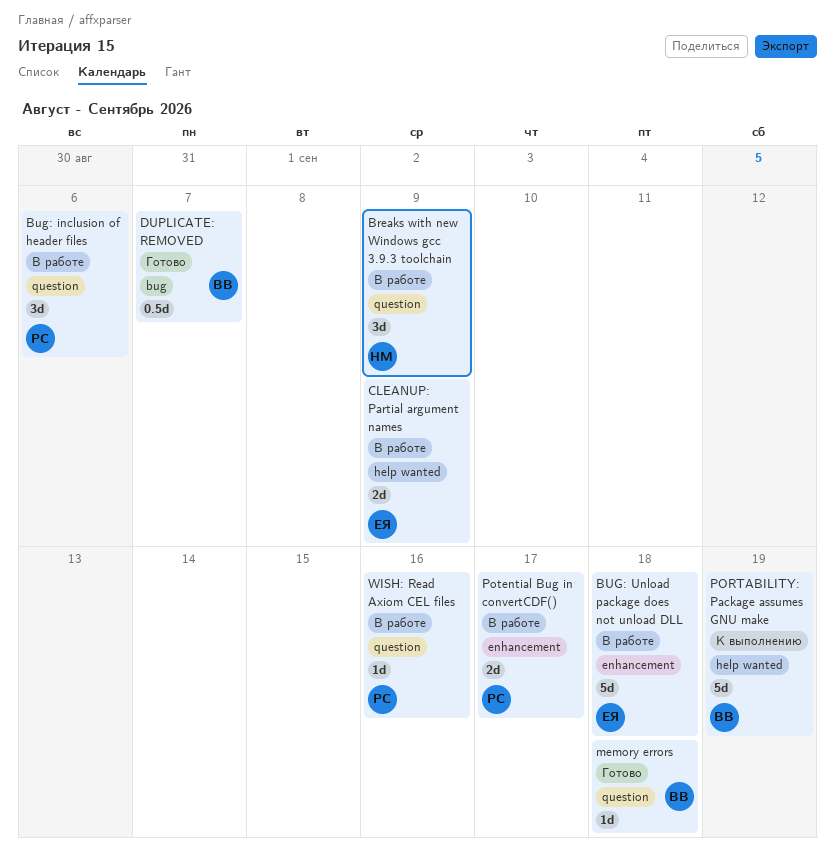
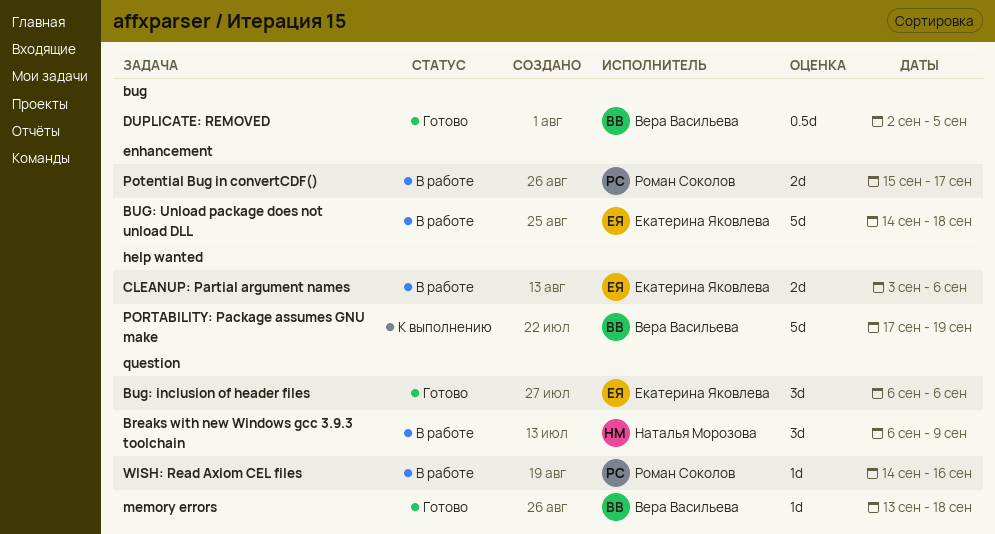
Bug: inclusion of header files, status: В работе -> Готово
Bug: inclusion of header files, owner: Роман Соколов -> Екатерина Яковлева
CLEANUP: Partial argument names, due: Sep 9 -> Sep 6
DUPLICATE: REMOVED, due: Sep 7 -> Sep 5

